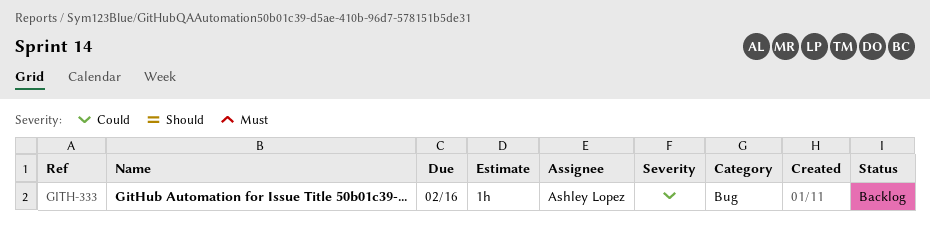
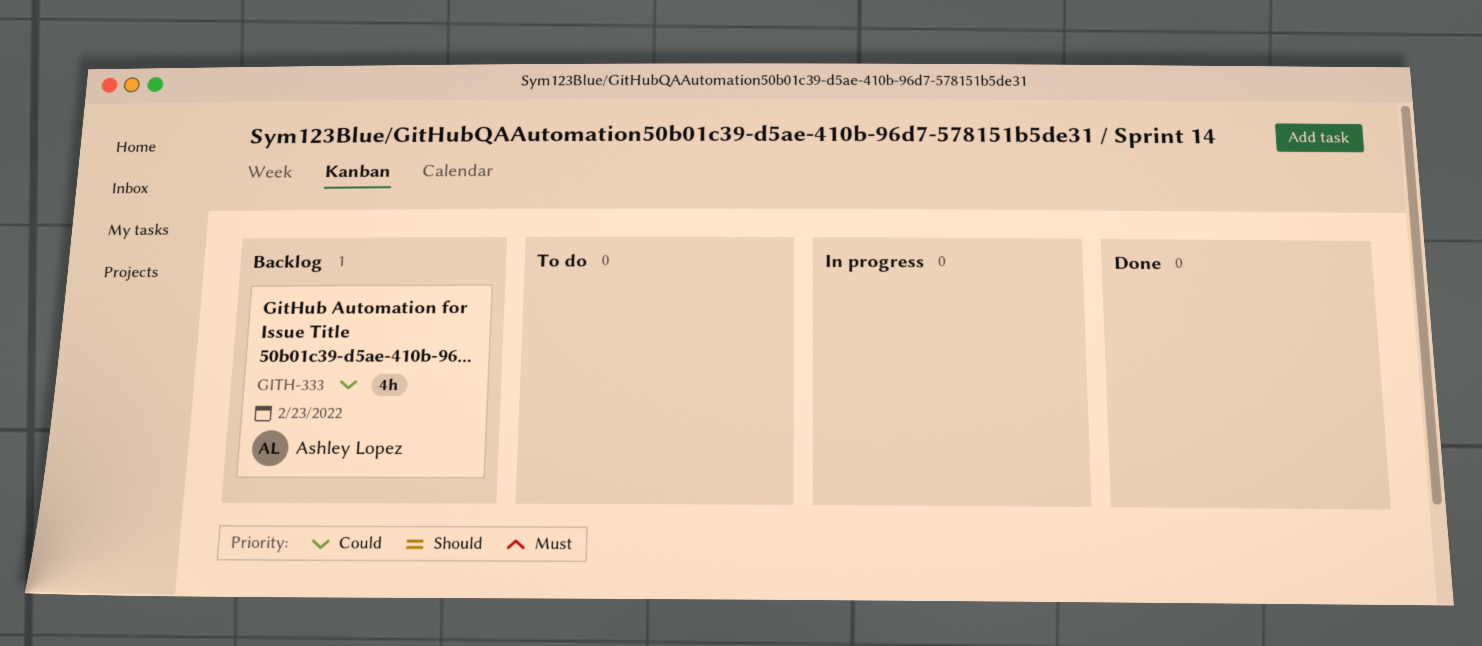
GITH-333, estimate: 1h -> 4h
GITH-333, due: Feb 16 -> Feb 23

